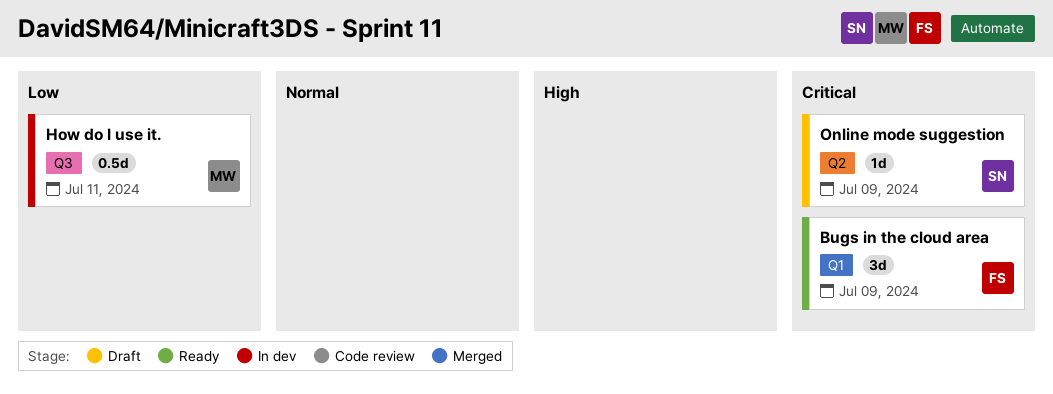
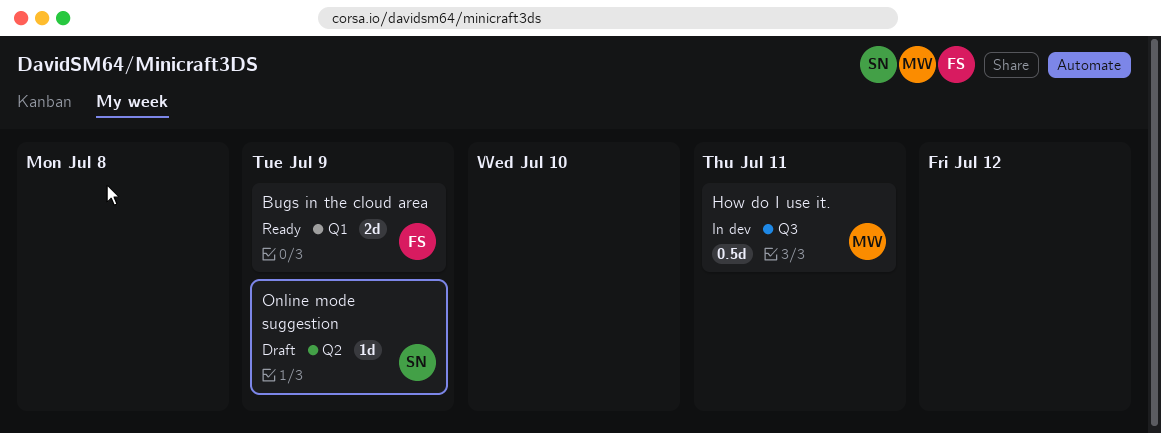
Bugs in the cloud area, estimate: 3d -> 2d

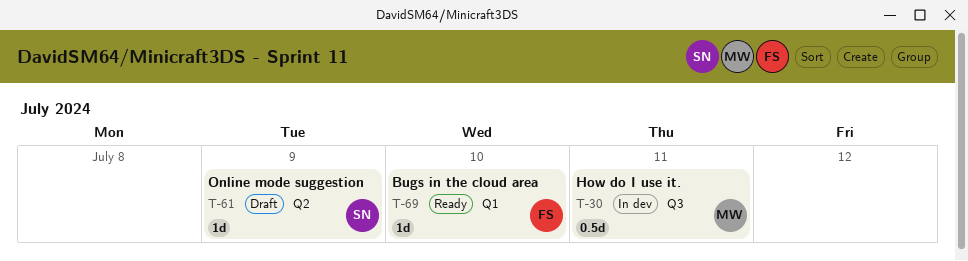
Bugs in the cloud area, estimate: 2d -> 1d
Bugs in the cloud area, due: Jul 9 -> Jul 10

